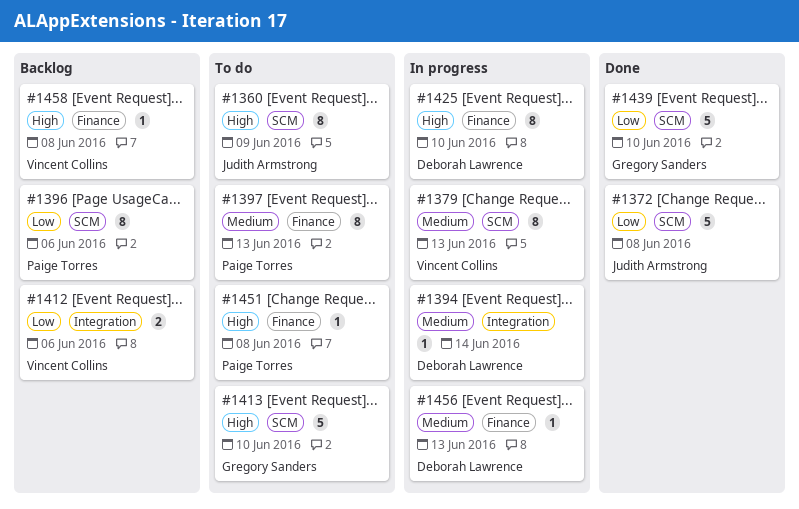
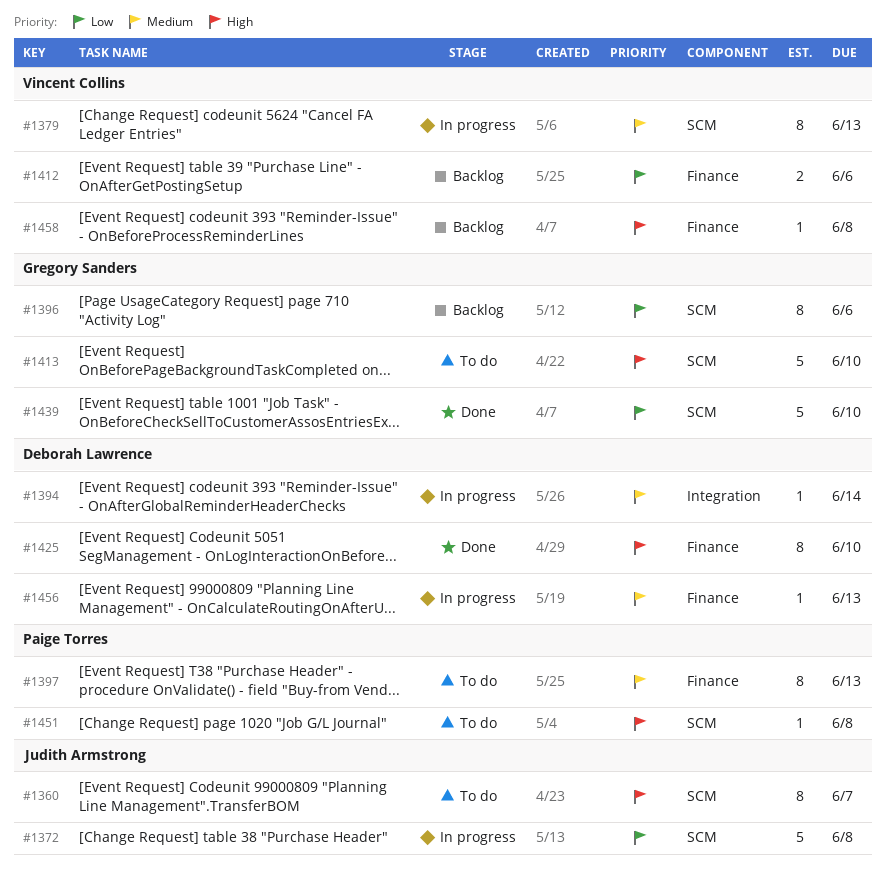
#1360, due: Jun 9 -> Jun 7
#1372, status: Done -> In progress
#1396, owner: Paige Torres -> Gregory Sanders
#1412, label: Integration -> Finance
#1425, status: In progress -> Done
#1451, label: Finance -> SCM

